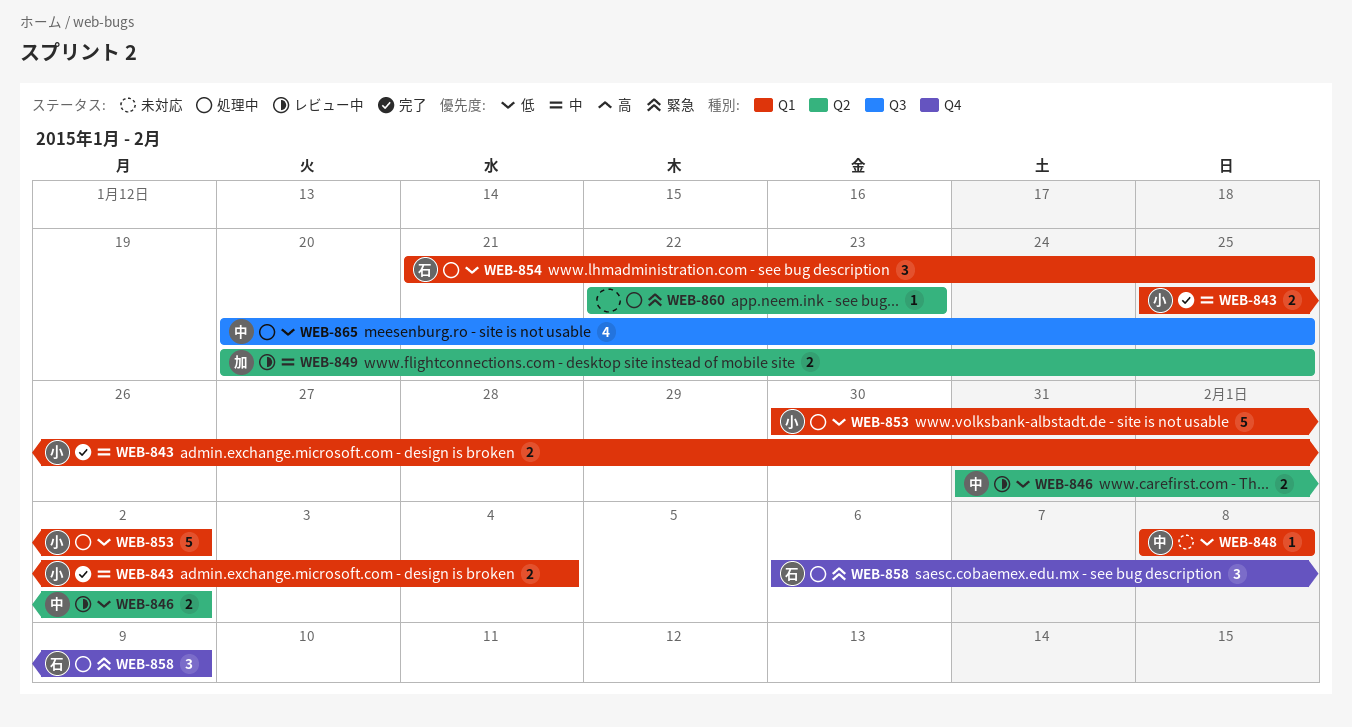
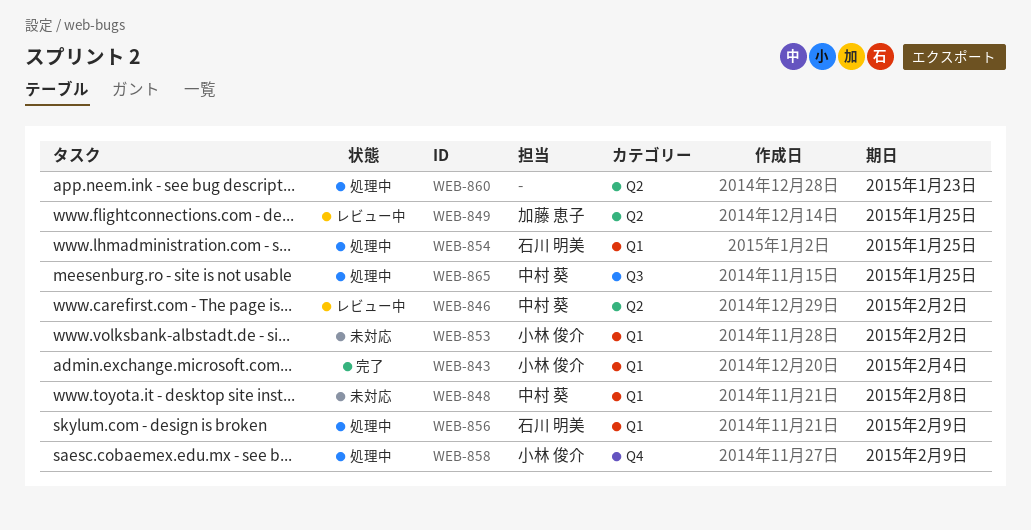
WEB-853, status: 処理中 -> 未対応
WEB-856: none -> present
WEB-858, owner: 石川 明美 -> 小林 俊介

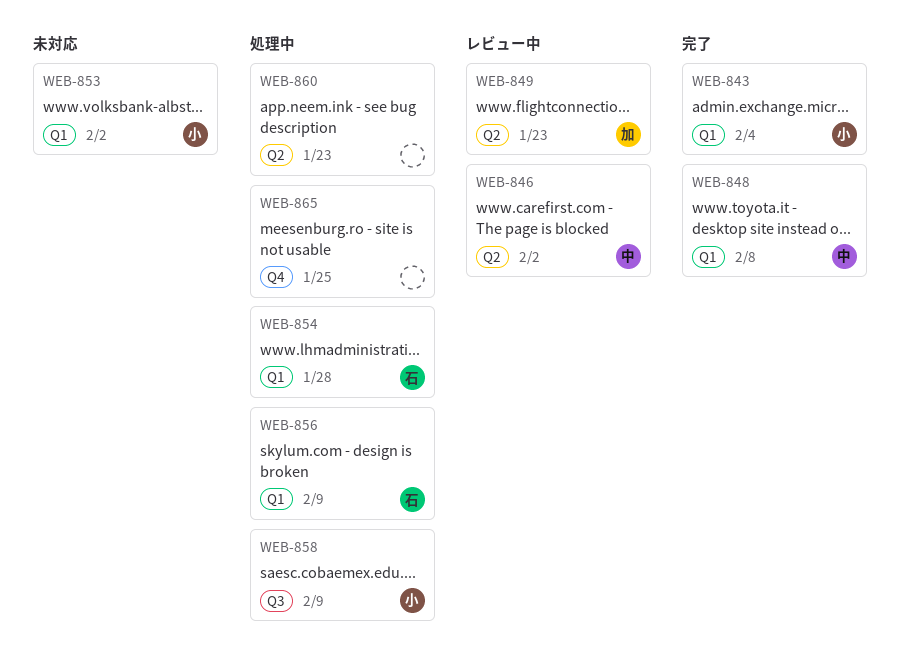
WEB-848, status: 未対応 -> 完了
WEB-849, due: Jan 25 -> Jan 23
WEB-854, due: Jan 25 -> Jan 28
WEB-858, label: Q4 -> Q3
WEB-865, owner: 中村 葵 -> none
WEB-865, label: Q3 -> Q4

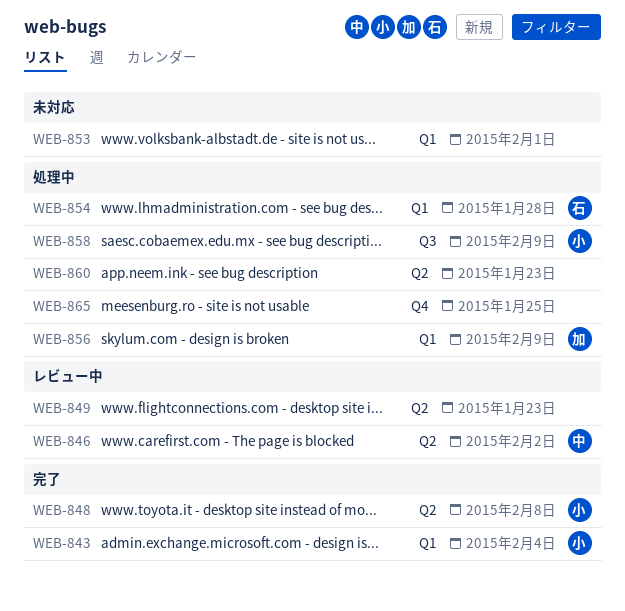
WEB-848, owner: 中 -> 小
WEB-848, label: Q1 -> Q2
WEB-849, owner: 加 -> none
WEB-853, owner: 小 -> none
WEB-853, due: Feb 2 -> Feb 1
WEB-856, owner: 石 -> 加

